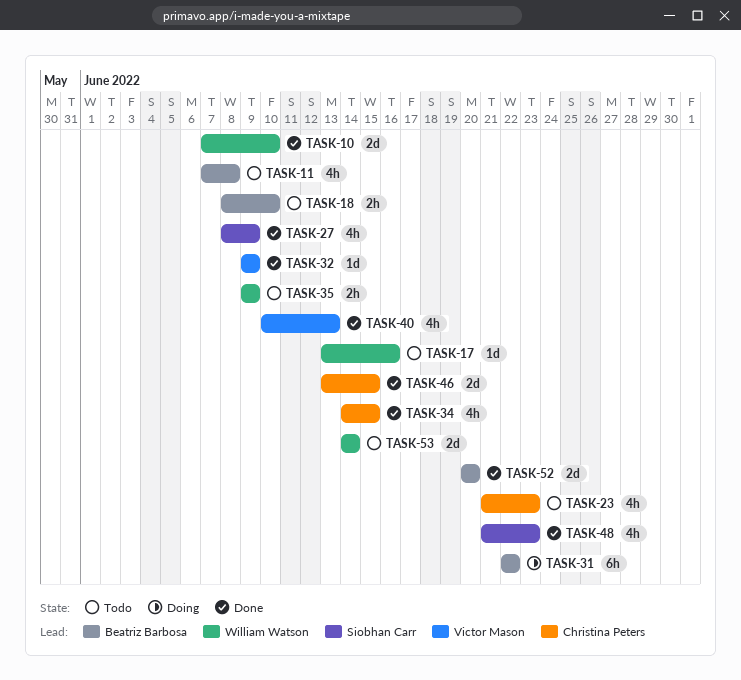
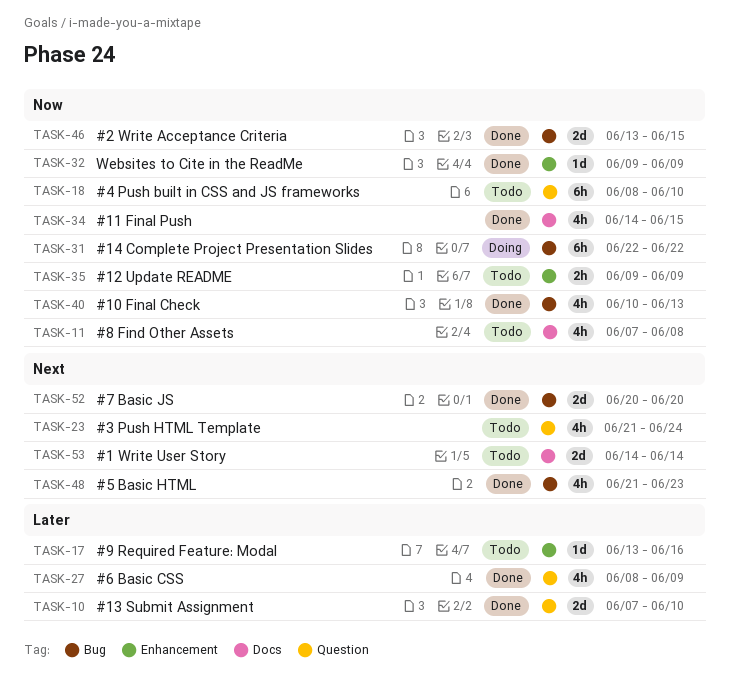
TASK-18, estimate: 2h -> 6h
TASK-23, due: Jun 23 -> Jun 24

